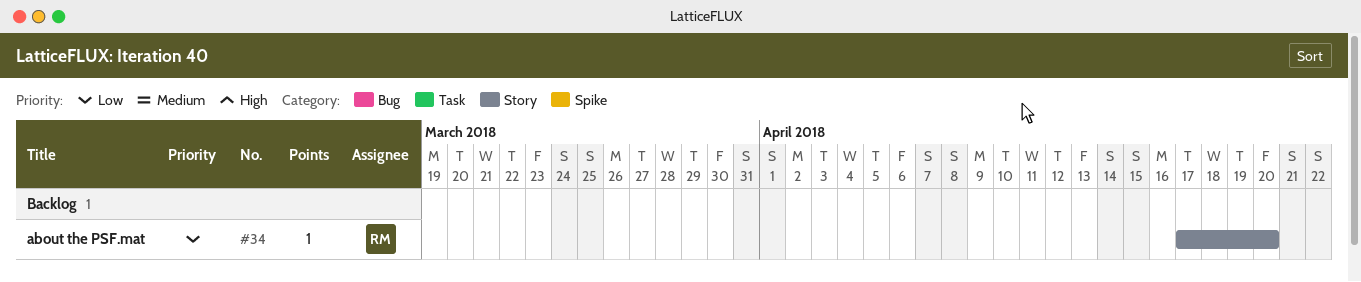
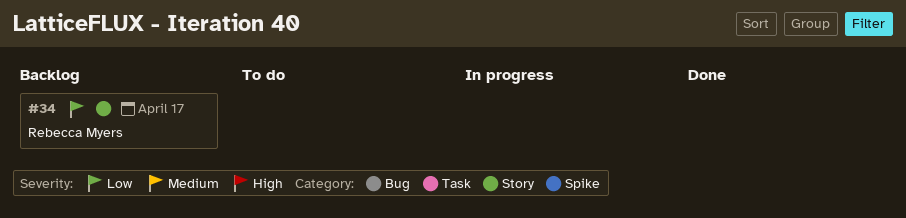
#34, due: Apr 20 -> Apr 17

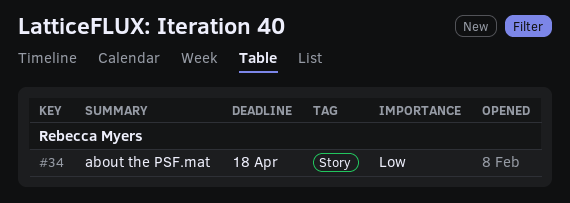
#34, due: Apr 17 -> Apr 18

